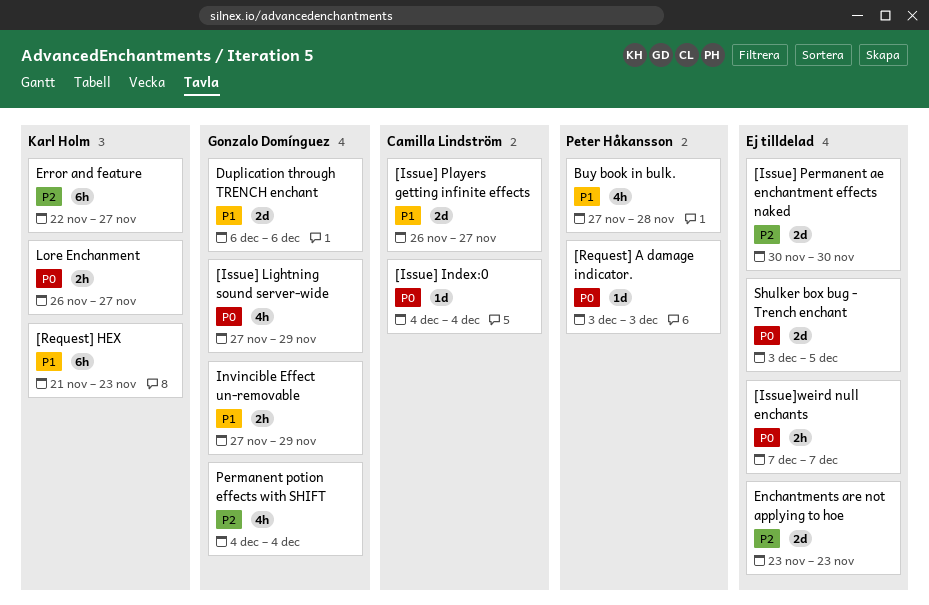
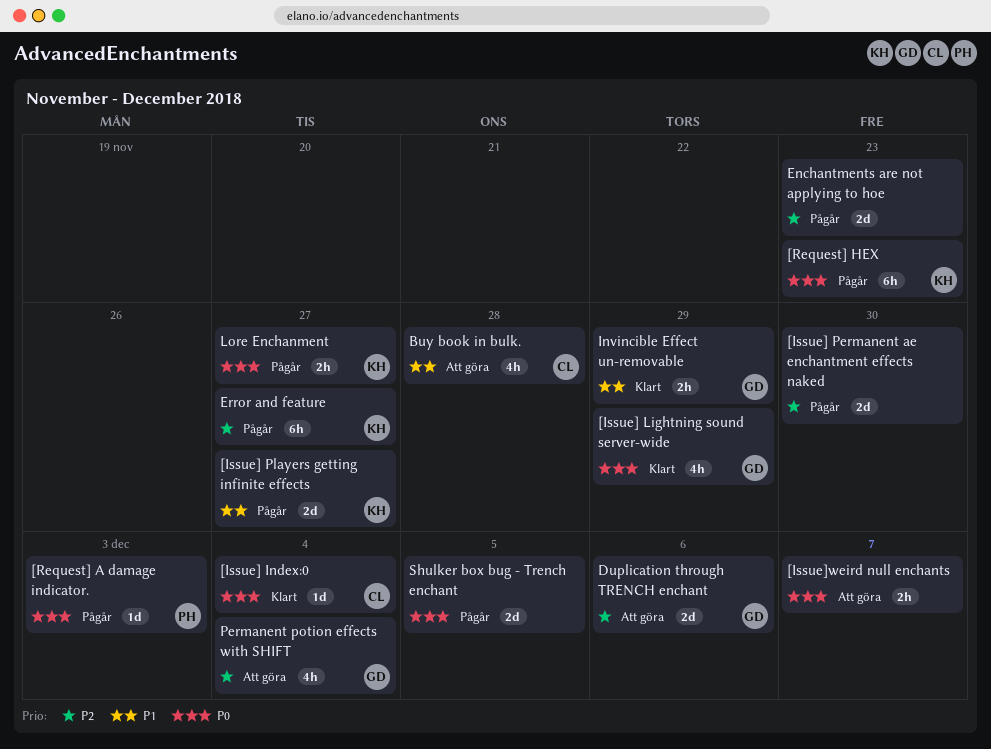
[Issue] Players getting infinite effects, owner: Camilla Lindström -> Karl Holm
[Request] HEX, priority: P1 -> P0
Buy book in bulk., owner: Peter Håkansson -> Camilla Lindström
Duplication through TRENCH enchant, priority: P1 -> P2

